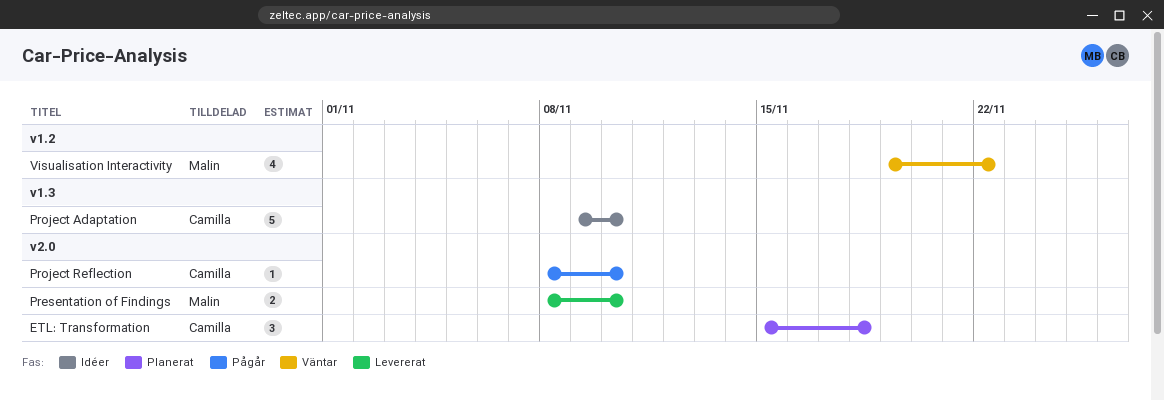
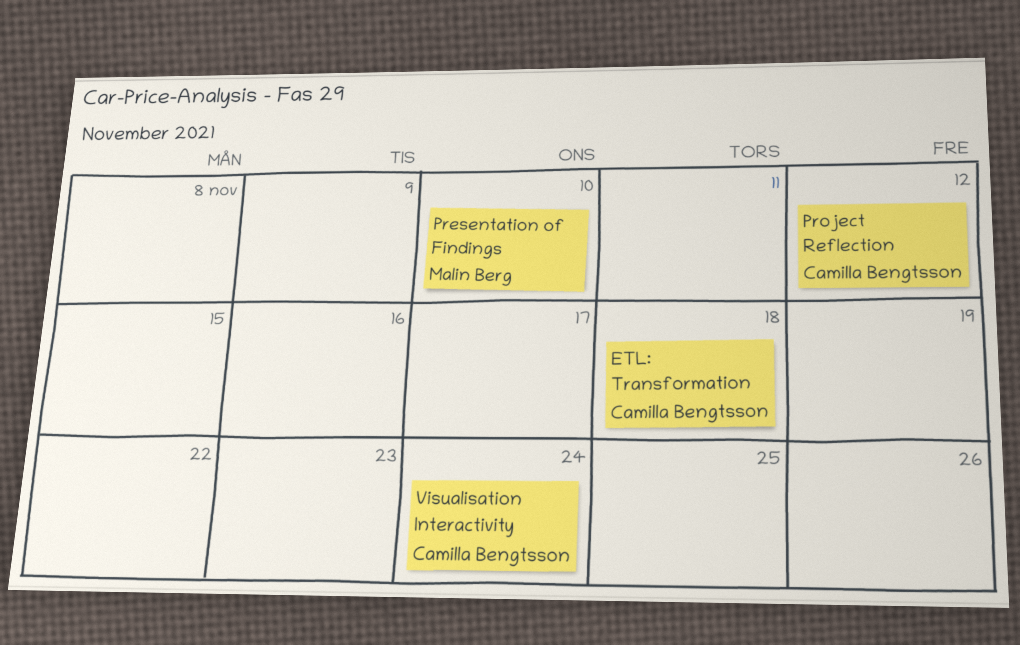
Project Adaptation: present -> none
Project Reflection, due: Nov 10 -> Nov 12
Visualisation Interactivity, owner: Malin Berg -> Camilla Bengtsson
Visualisation Interactivity, due: Nov 22 -> Nov 24

